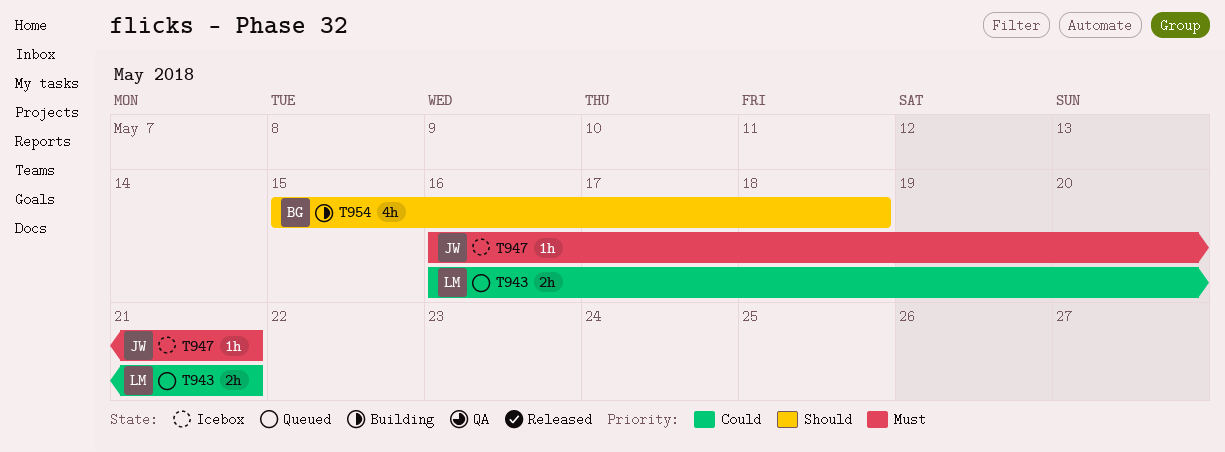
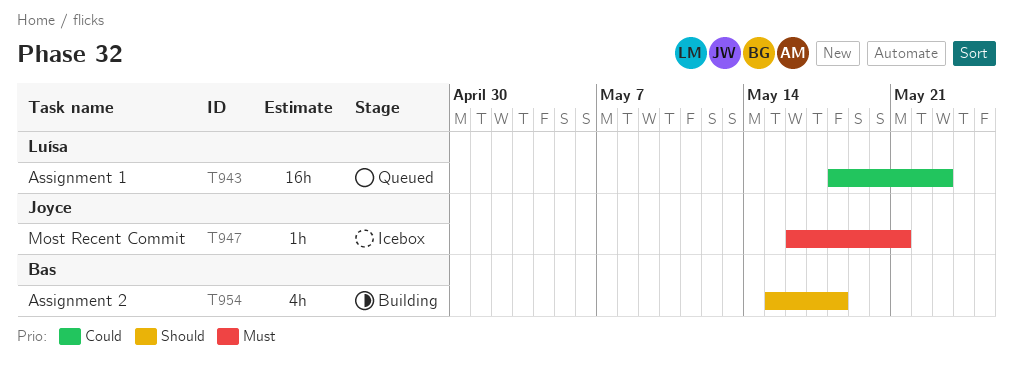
T943, estimate: 2h -> 16h
T943, start: May 16 -> May 18
T943, due: May 21 -> May 23

